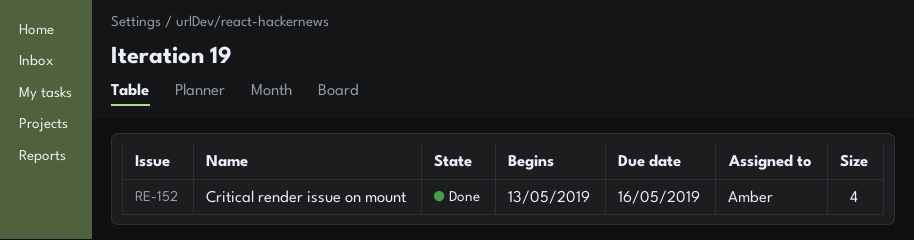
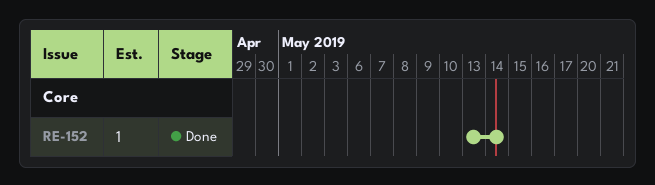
RE-152, estimate: 4 -> 1
RE-152, due: May 16 -> May 14

